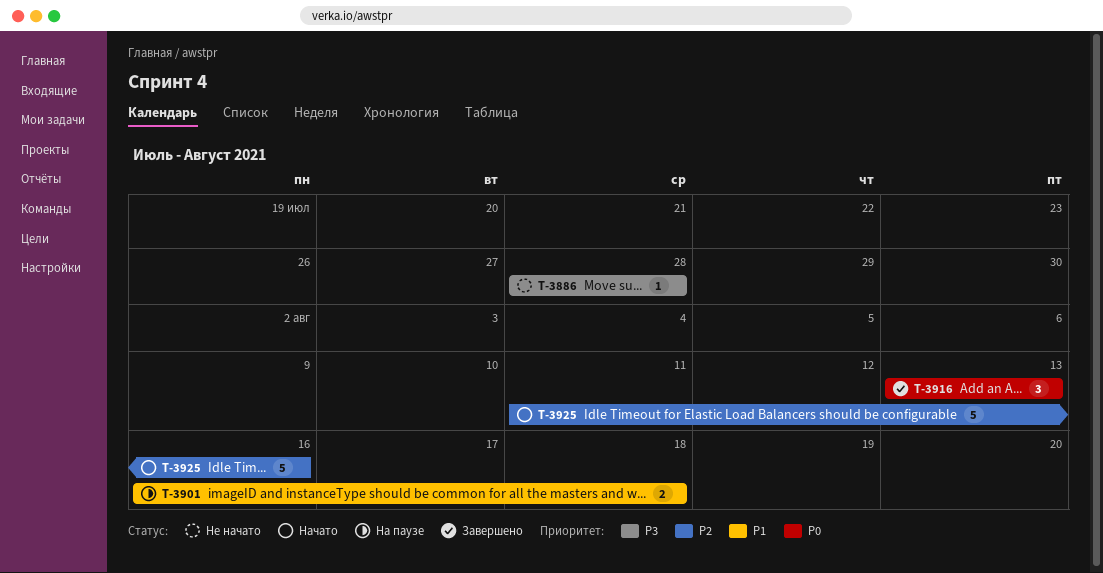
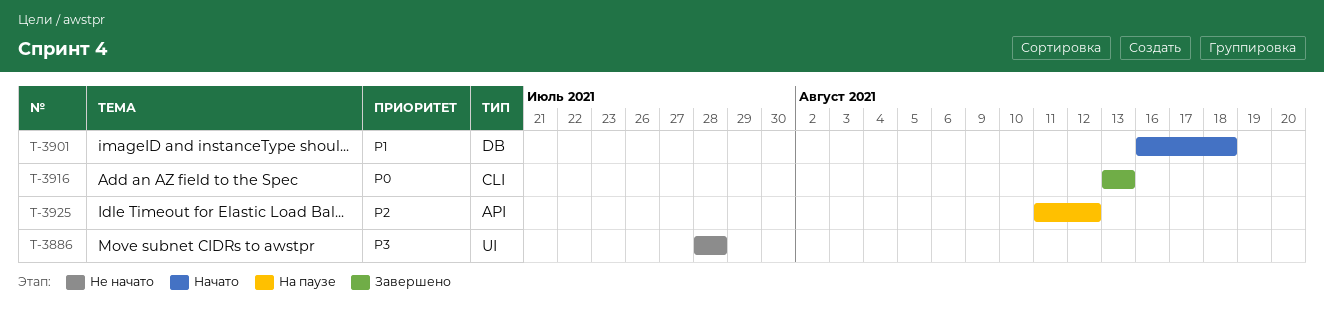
T-3901, status: На паузе -> Начато
T-3925, status: Начато -> На паузе
T-3925, due: Aug 16 -> Aug 12

